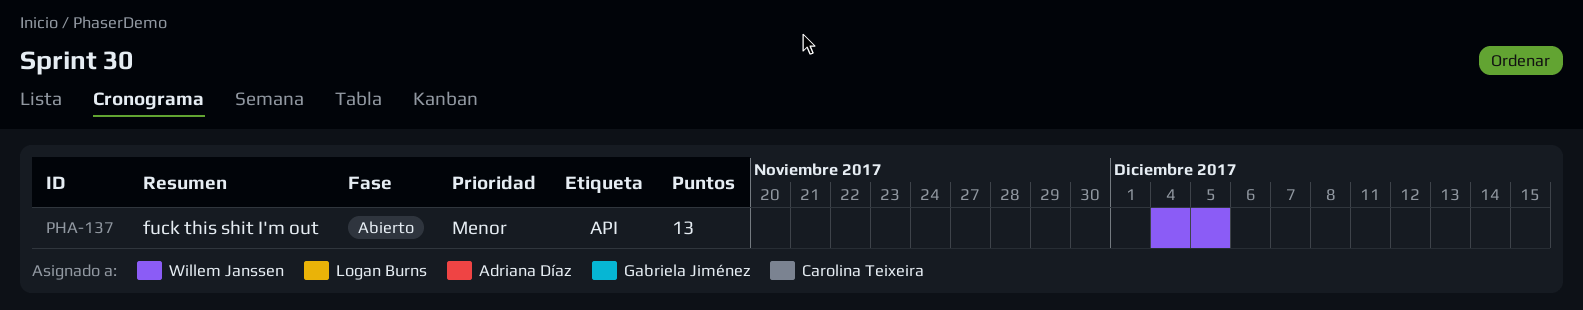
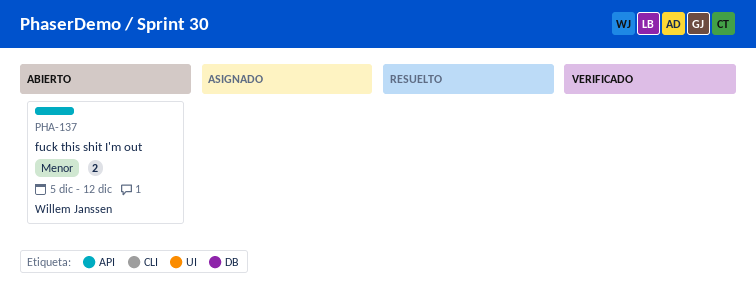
PHA-137, estimate: 13 -> 2
PHA-137, start: Dec 4 -> Dec 5
PHA-137, due: Dec 5 -> Dec 12

